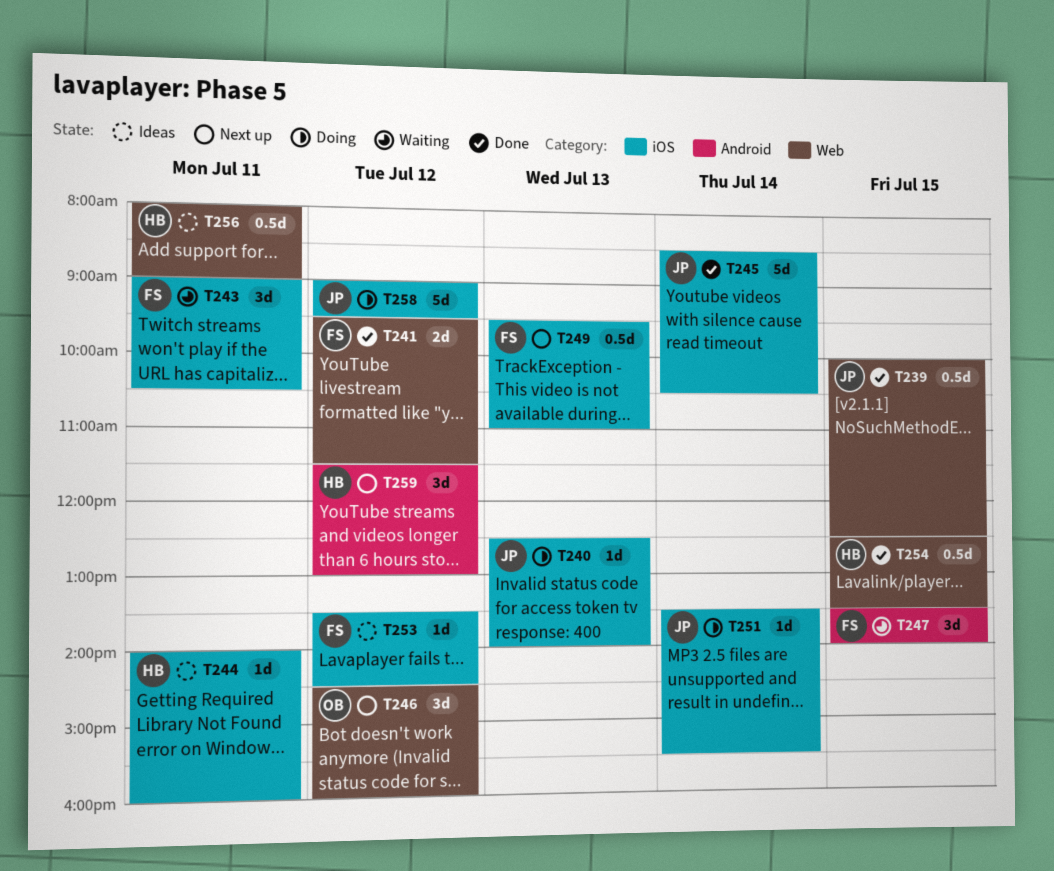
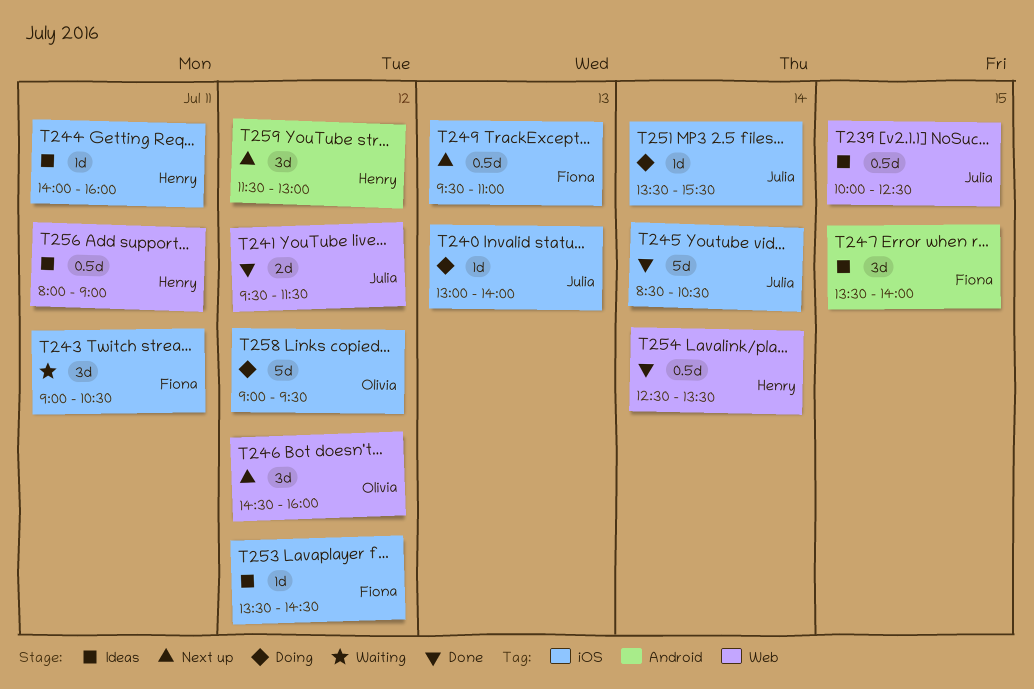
T239, status: Done -> Ideas
T240, begins: 12:30 -> 13:00
T241, owner: Fiona -> Julia
T247, status: Waiting -> Ideas
T254, day: Jul 15 -> Jul 14
T258, owner: Julia -> Olivia

